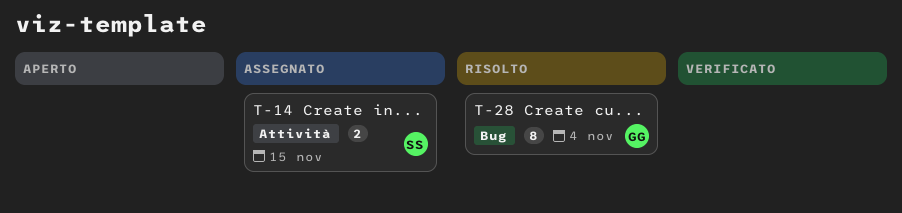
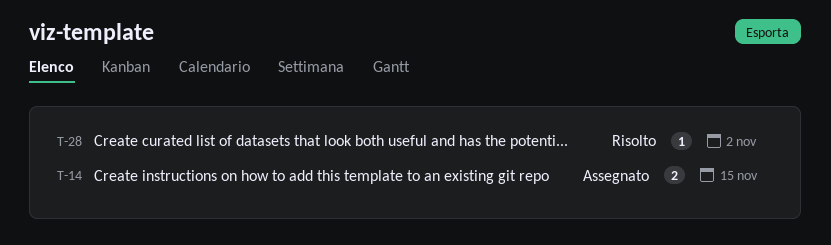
T-28, estimate: 8 -> 1
T-28, due: Nov 4 -> Nov 2

